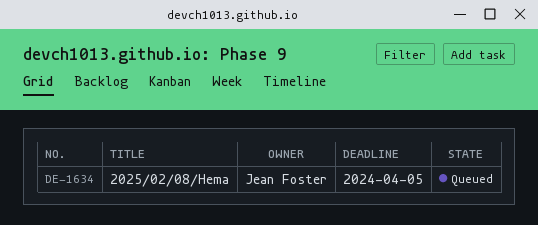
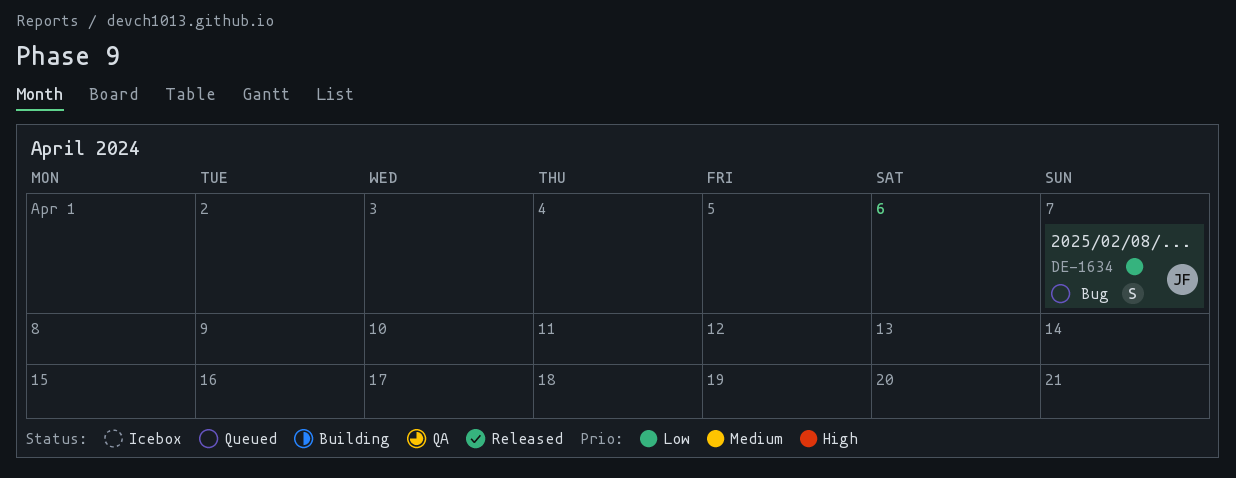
DE-1634, due: Apr 5 -> Apr 7

